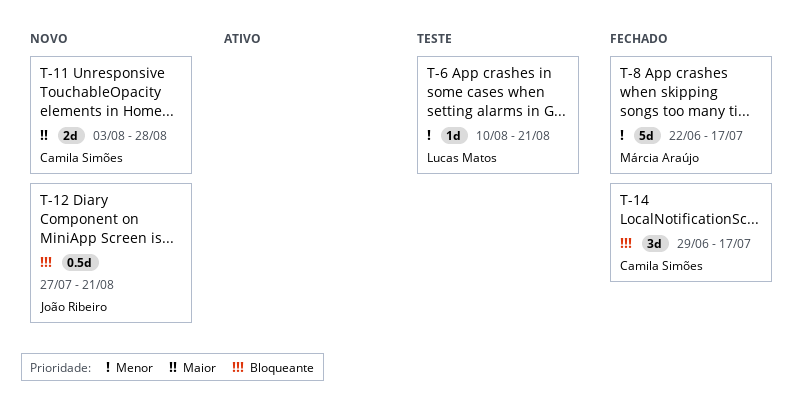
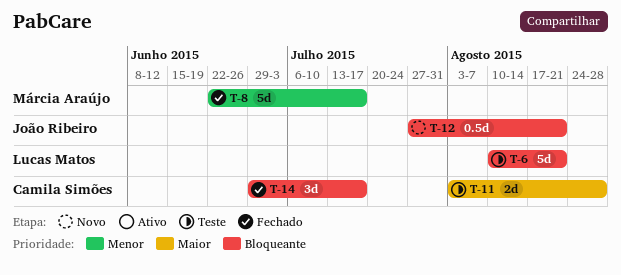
T-6, priority: Menor -> Bloqueante
T-6, estimate: 1d -> 5d
T-11, status: Novo -> Teste

